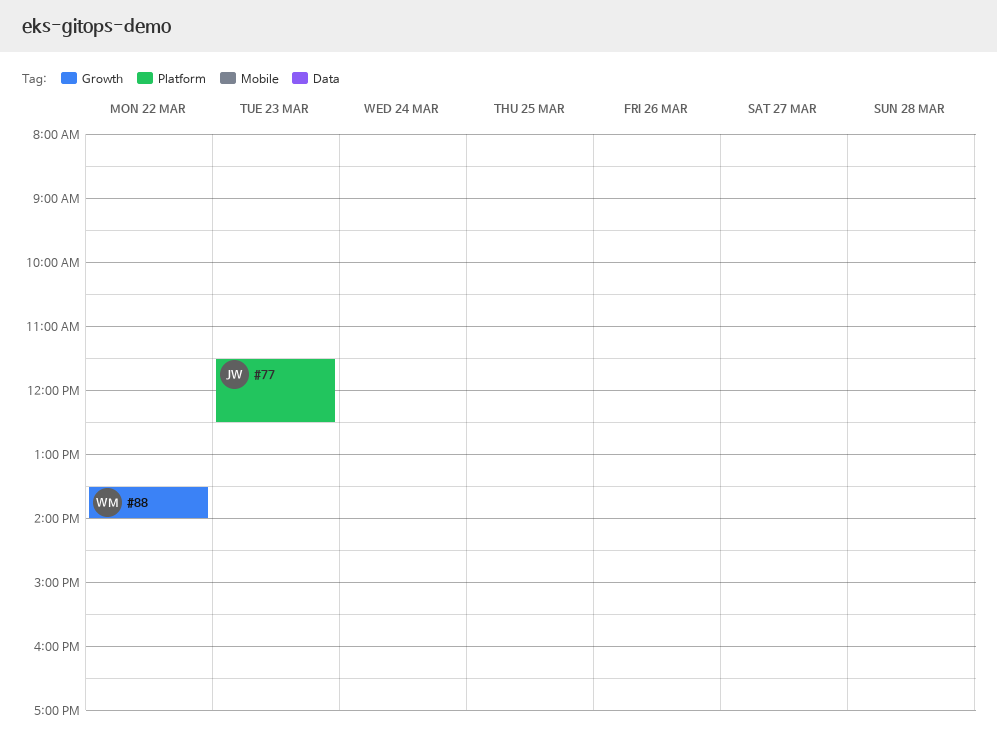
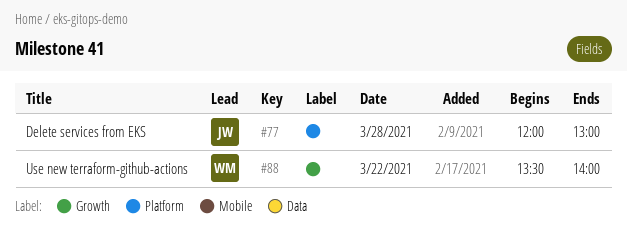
#77, day: Mar 23 -> Mar 28
#77, begins: 11:30 -> 12:00
#77, ends: 12:30 -> 13:00

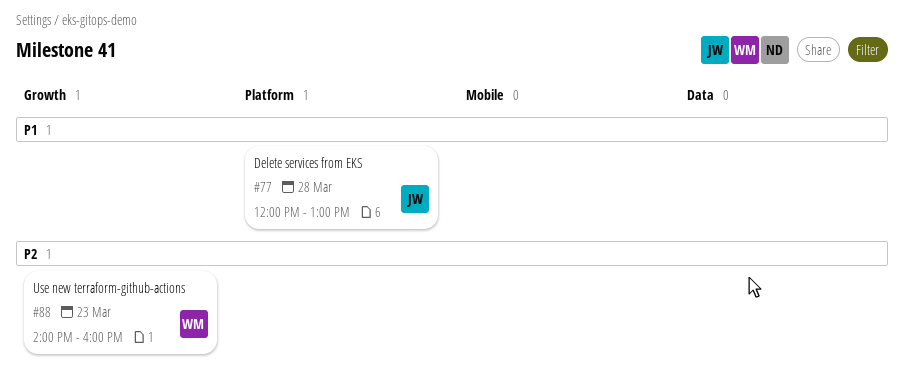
#88, day: Mar 22 -> Mar 23
#88, begins: 13:30 -> 14:00
#88, ends: 14:00 -> 16:00

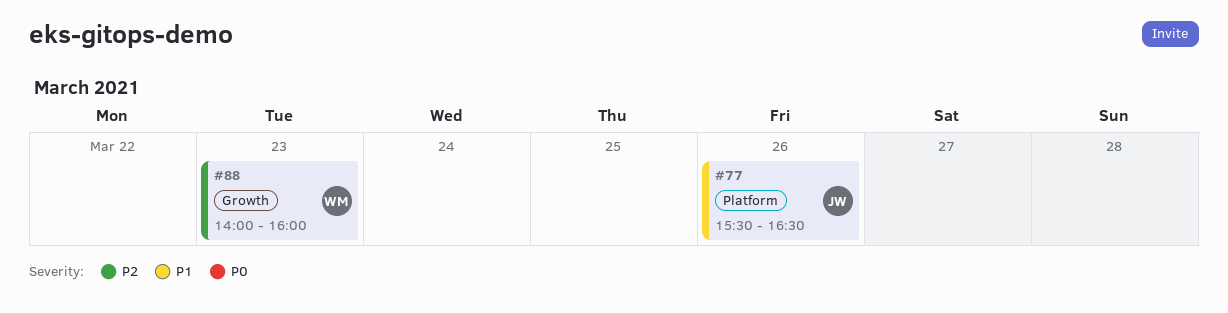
#77, day: Mar 28 -> Mar 26
#77, begins: 12:00 -> 15:30
#77, ends: 13:00 -> 16:30

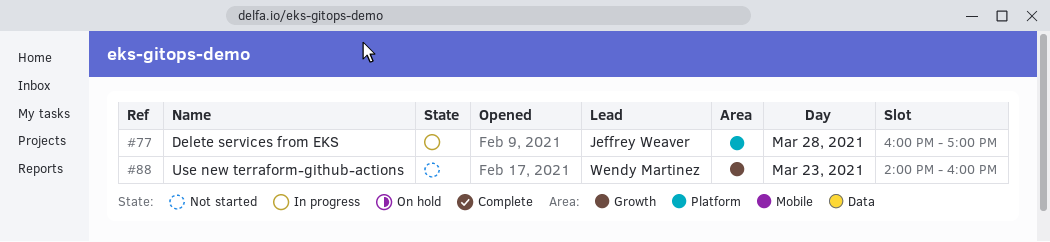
#77, day: Mar 26 -> Mar 28
#77, begins: 15:30 -> 16:00
#77, ends: 16:30 -> 17:00

